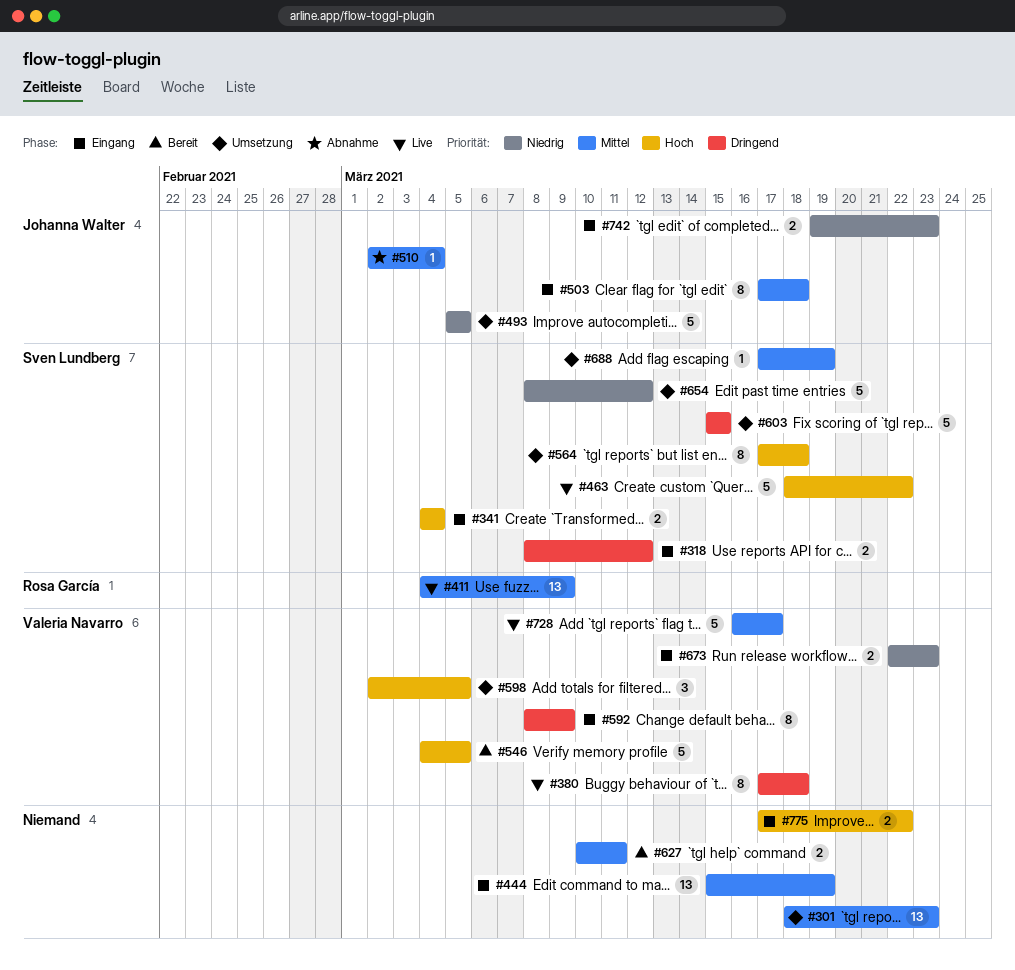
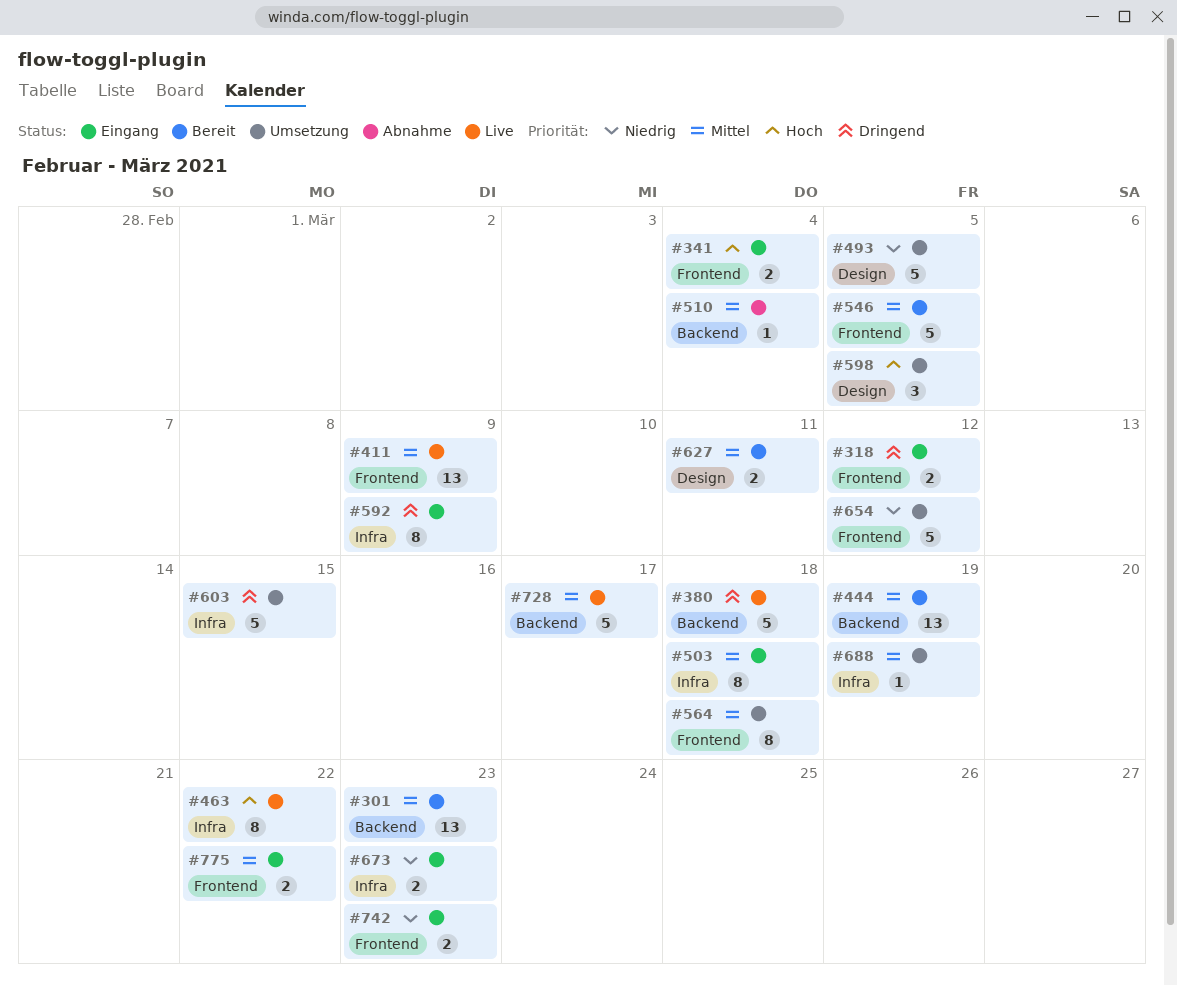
#301, status: Umsetzung -> Bereit
#380, estimate: 8 -> 5
#444, status: Eingang -> Bereit
#463, estimate: 5 -> 8
#546, priority: Hoch -> Mittel
#564, priority: Hoch -> Mittel
#775, priority: Hoch -> Mittel

